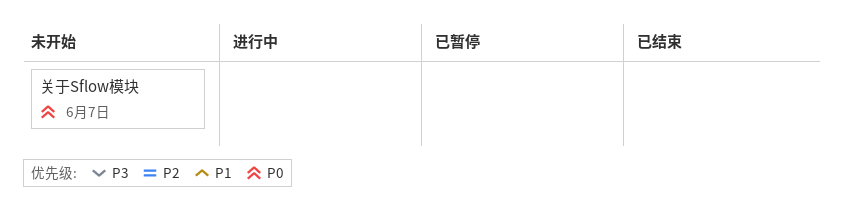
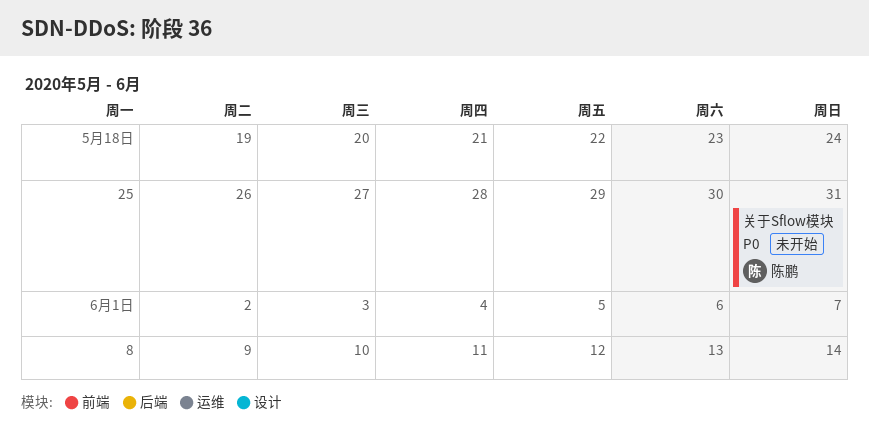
关于Sflow模块, due: Jun 7 -> May 31

